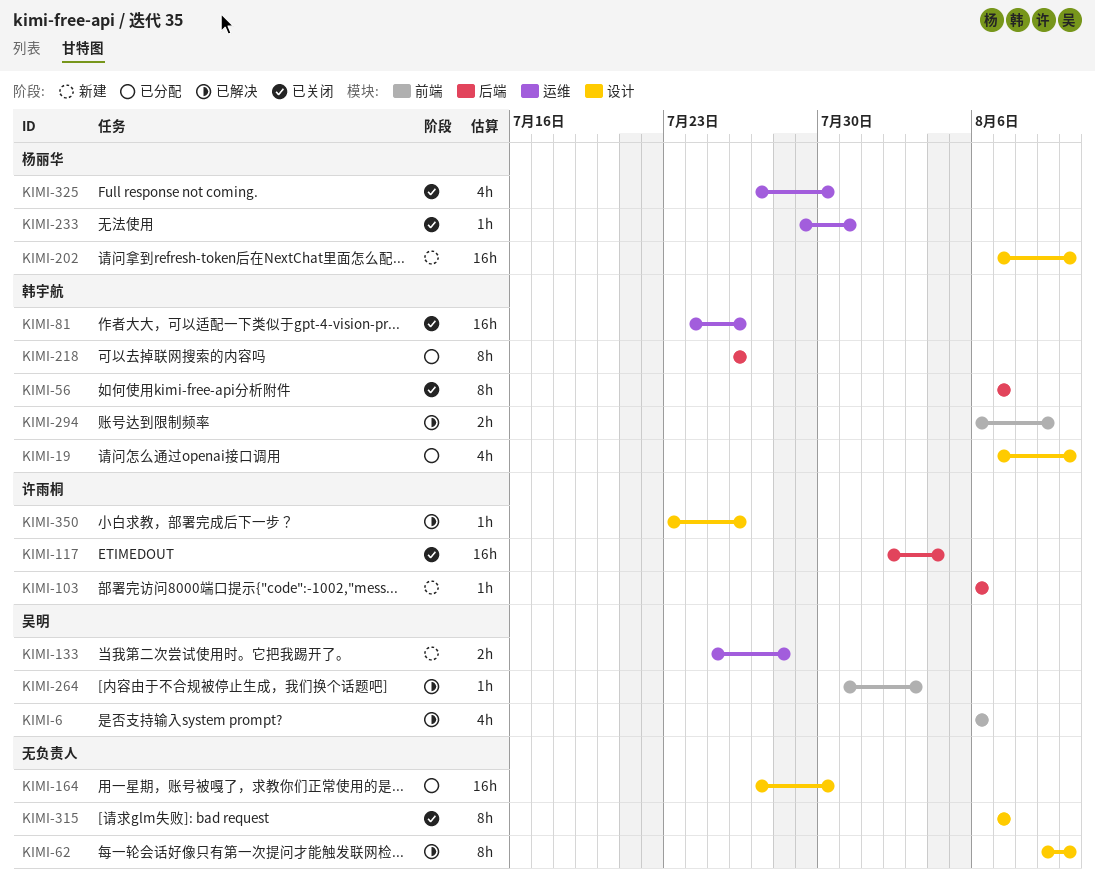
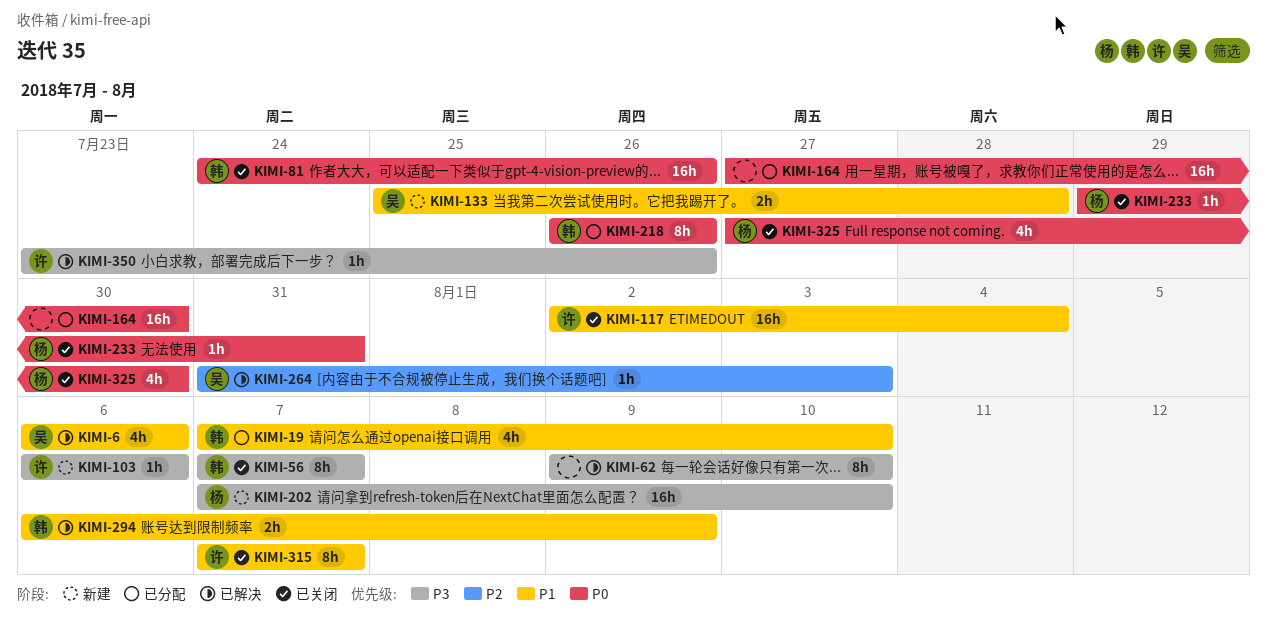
KIMI-315, owner: none -> 许雨桐

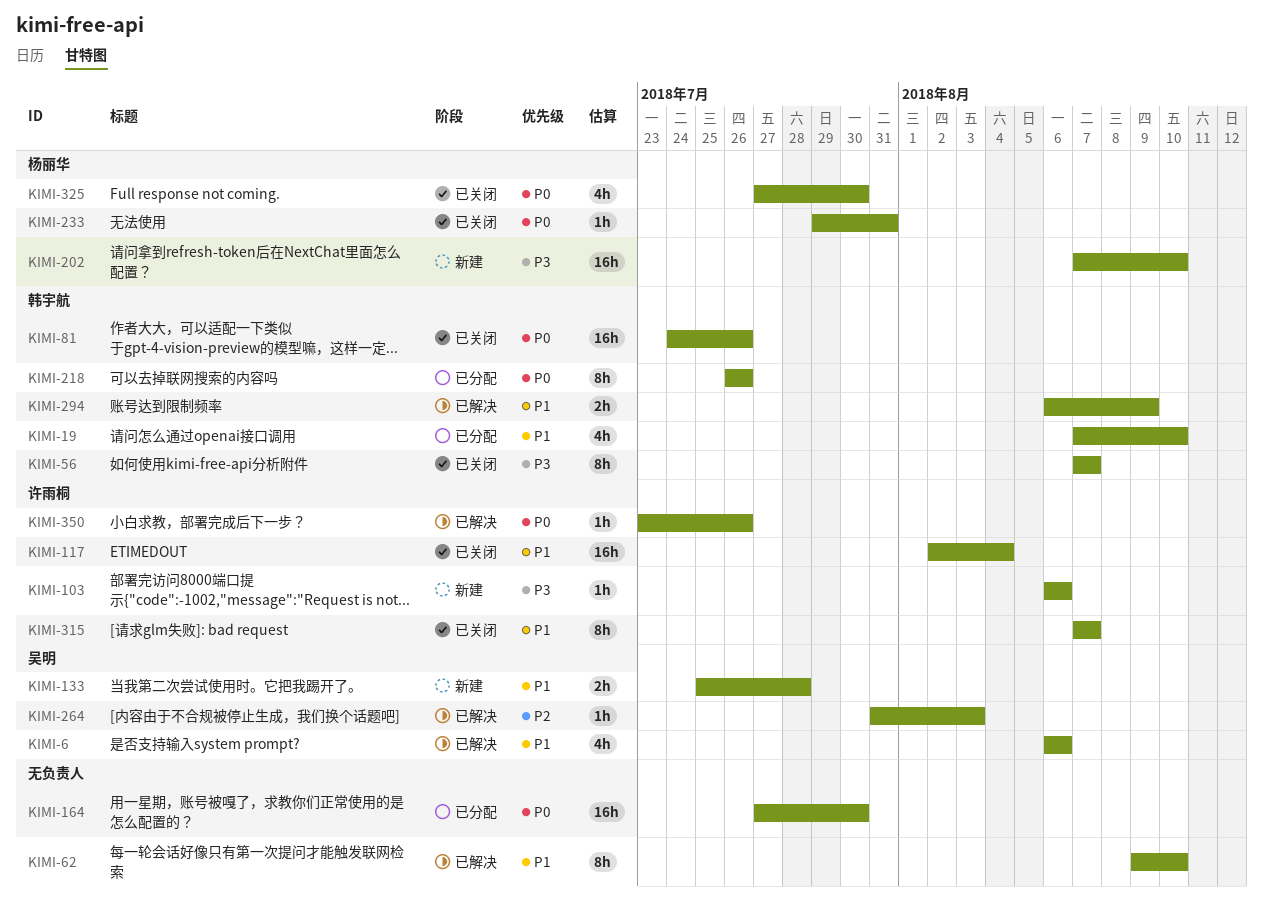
KIMI-62, priority: P3 -> P1
KIMI-350, priority: P3 -> P0

